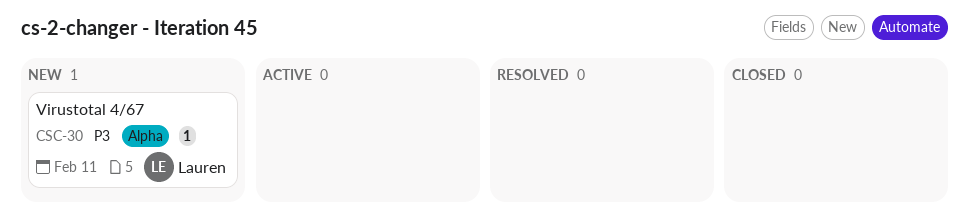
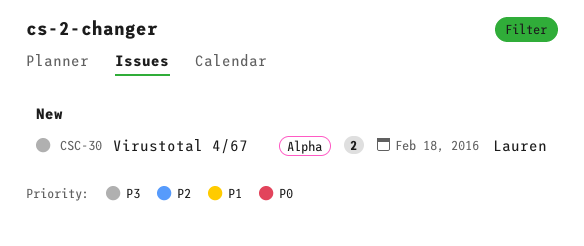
CSC-30, estimate: 1 -> 2
CSC-30, due: Feb 11 -> Feb 18

